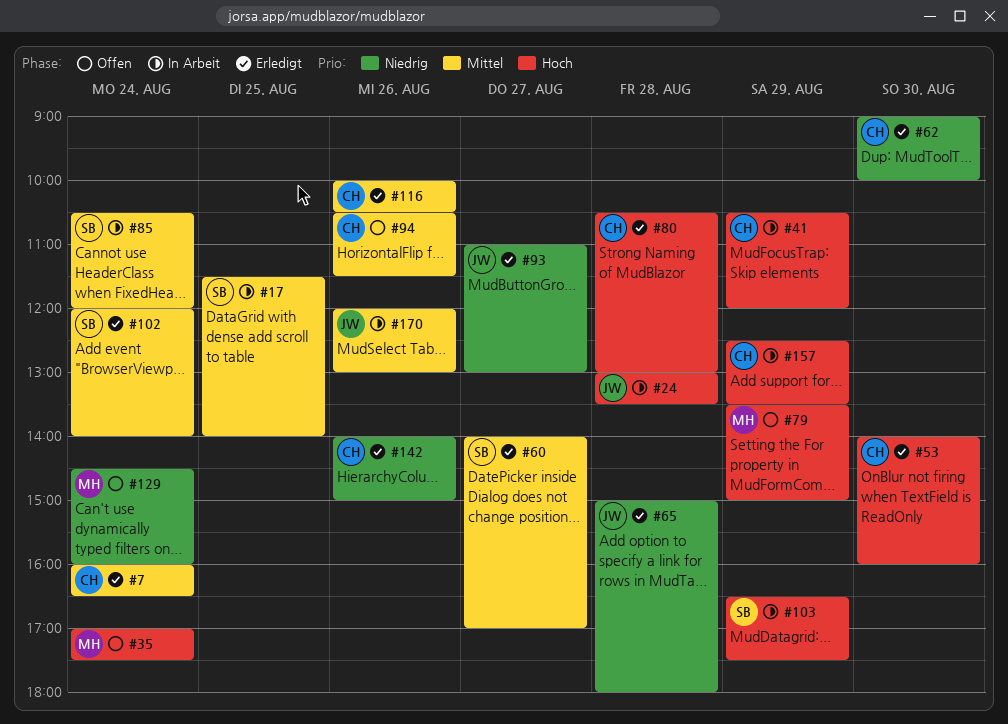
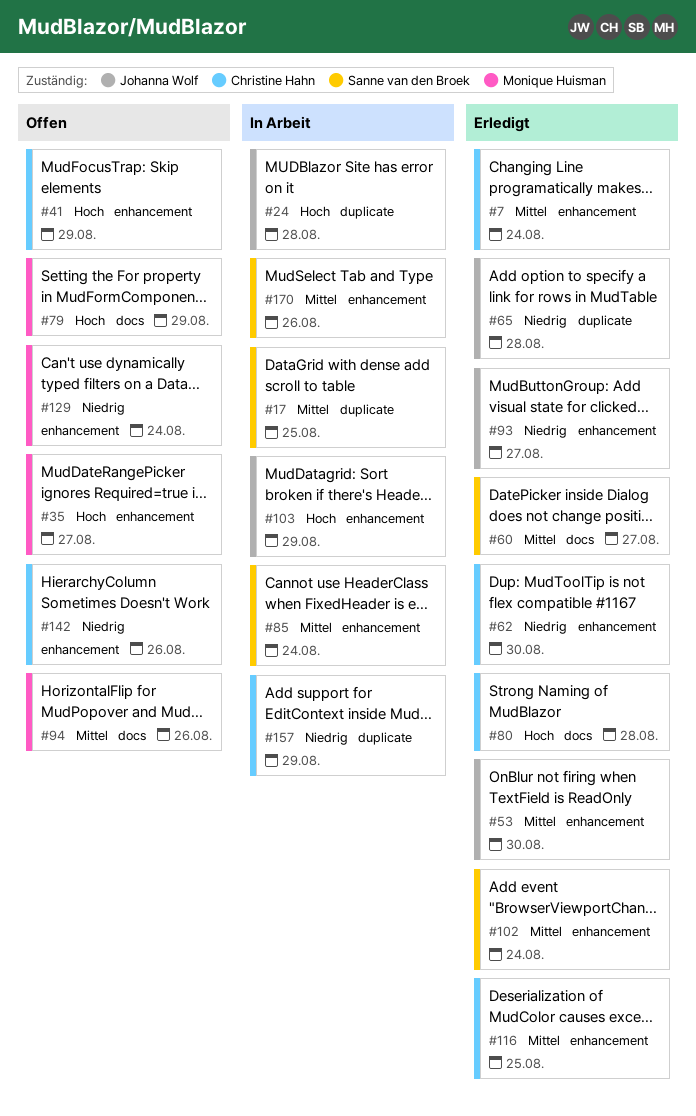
#35, day: Aug 24 -> Aug 27
#41, status: In Arbeit -> Offen
#53, owner: Christine Hahn -> Johanna Wolf
#53, priority: Hoch -> Mittel
#94, owner: Christine Hahn -> Monique Huisman
#103, owner: Sanne van den Broek -> Johanna Wolf
#116, day: Aug 26 -> Aug 25
#142, status: Erledigt -> Offen
#157, priority: Hoch -> Niedrig
#170, owner: Johanna Wolf -> Sanne van den Broek

